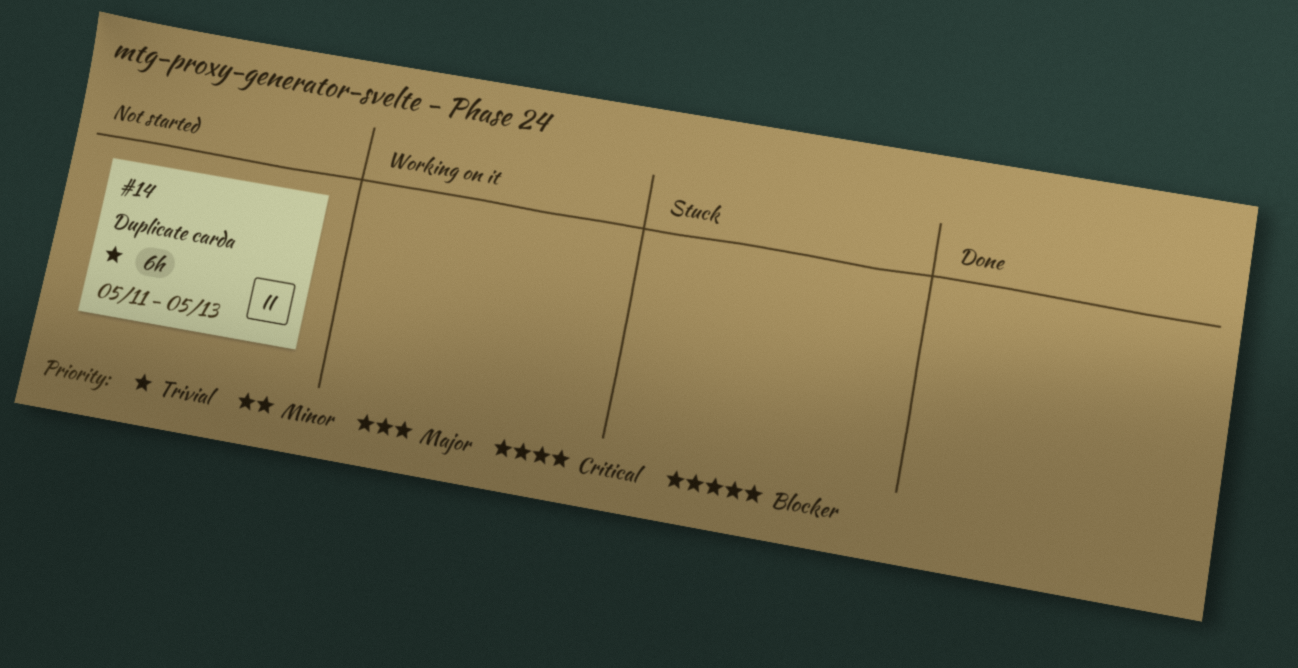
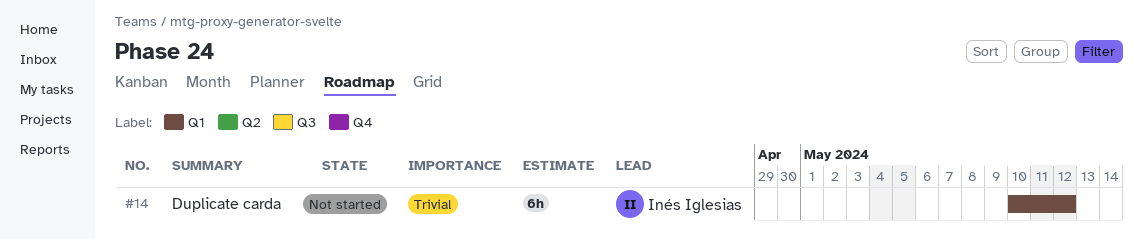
#14, start: May 11 -> May 10
#14, due: May 13 -> May 12

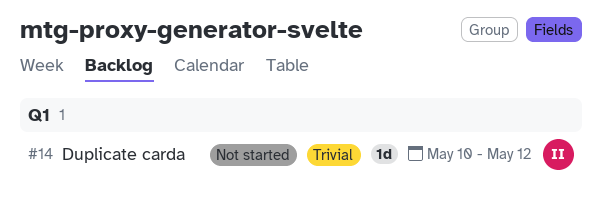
#14, estimate: 6h -> 1d

